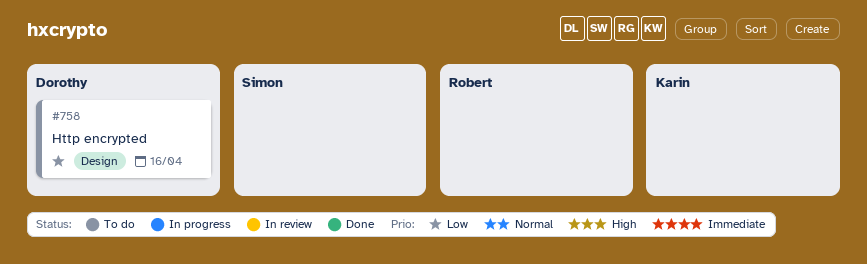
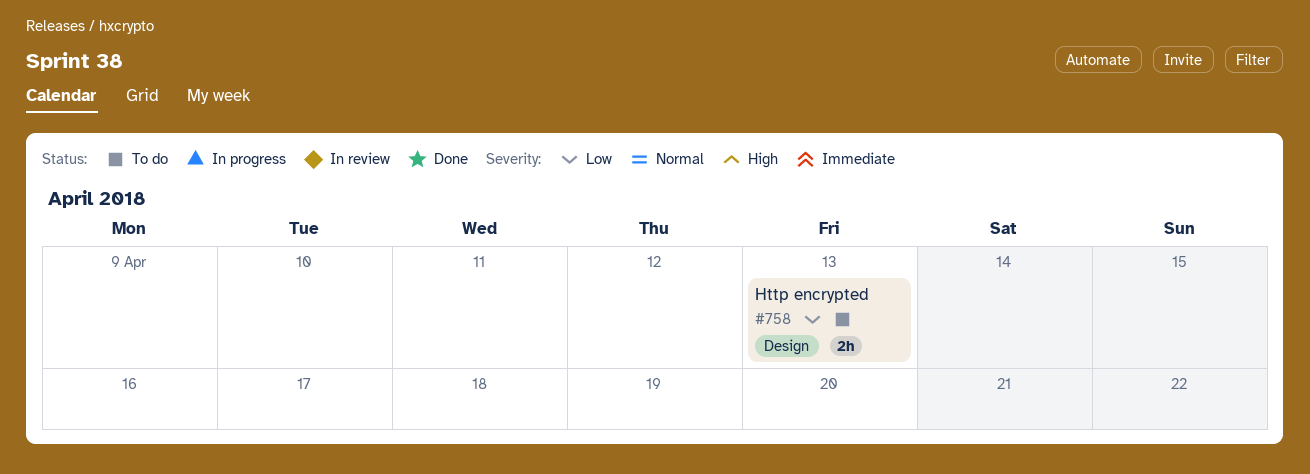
#758, due: Apr 16 -> Apr 13

